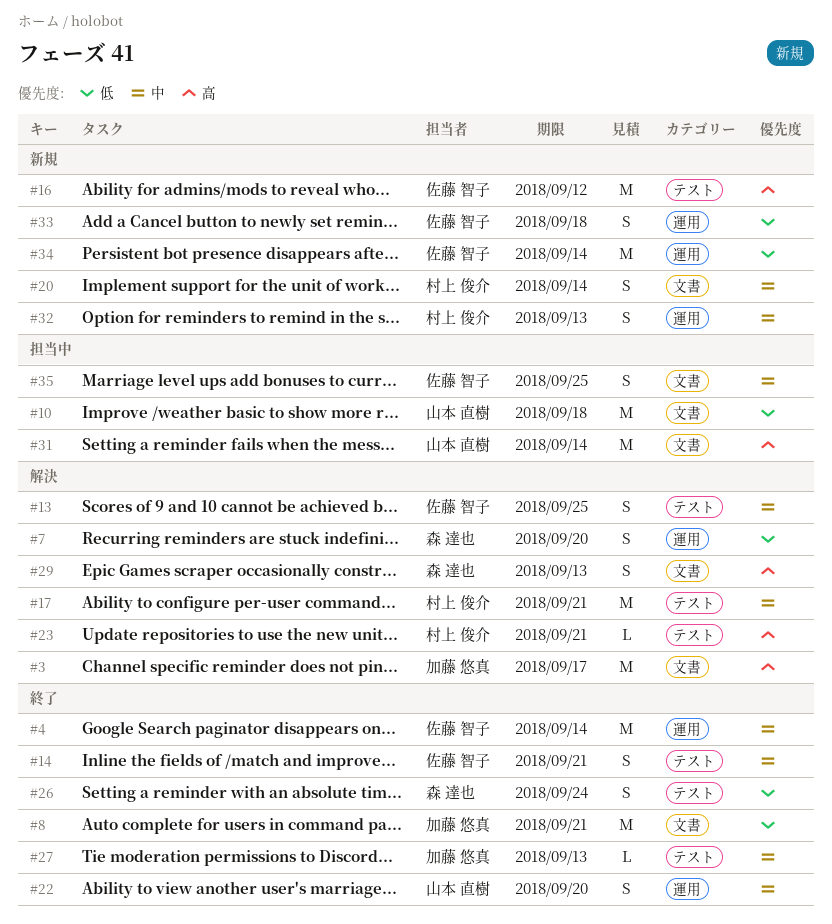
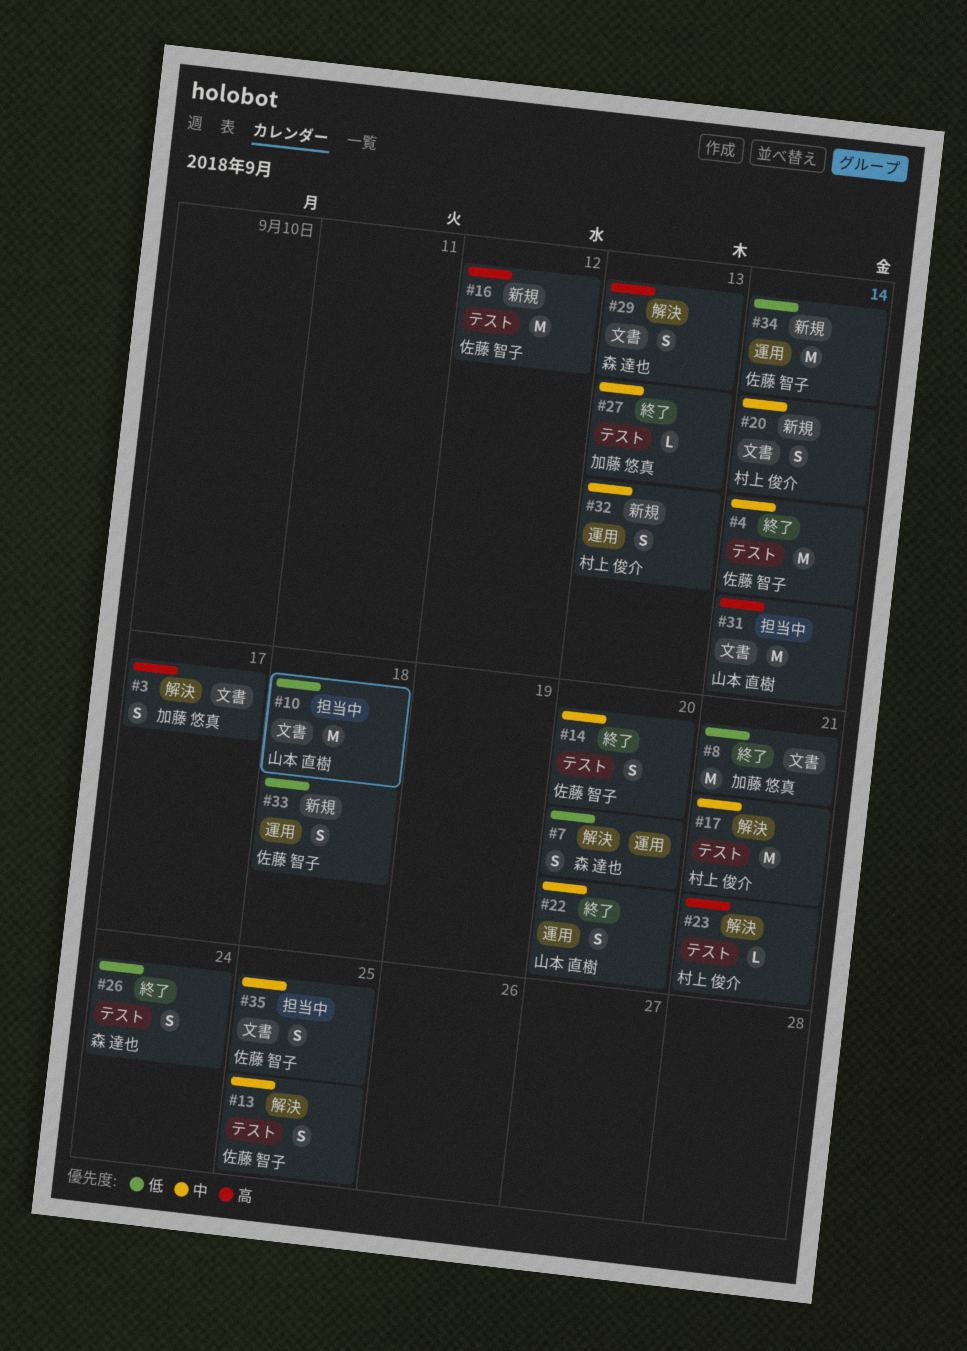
#3, estimate: M -> S
#4, label: 運用 -> テスト
#14, due: Sep 21 -> Sep 20

